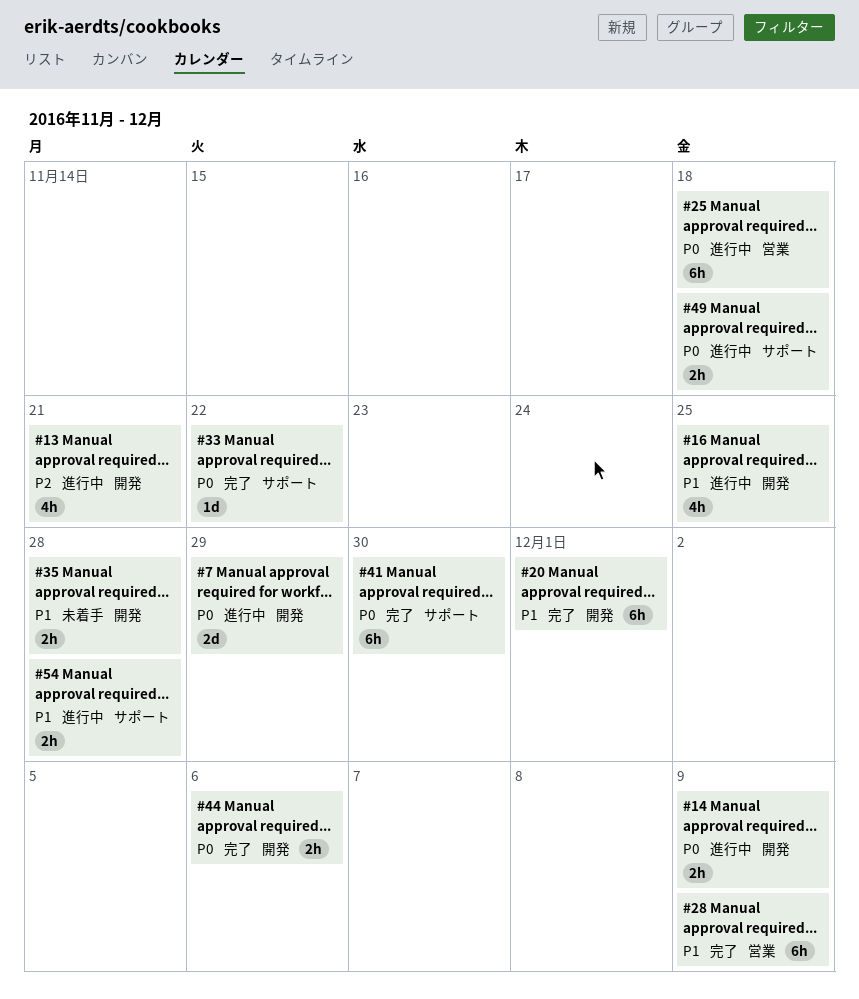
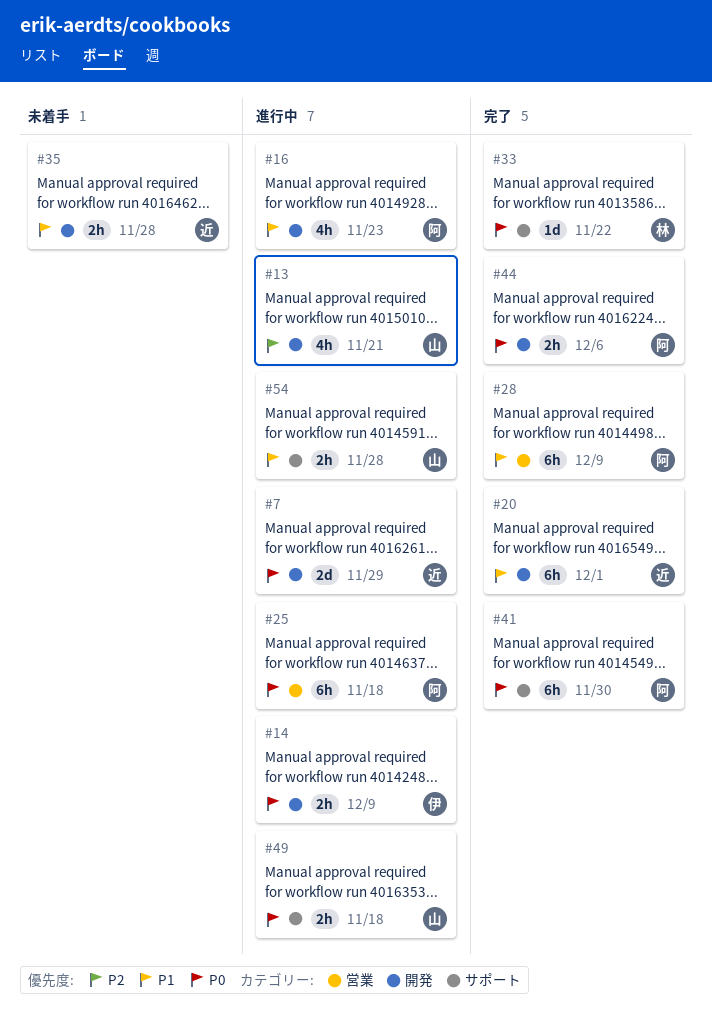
#16, due: Nov 25 -> Nov 23

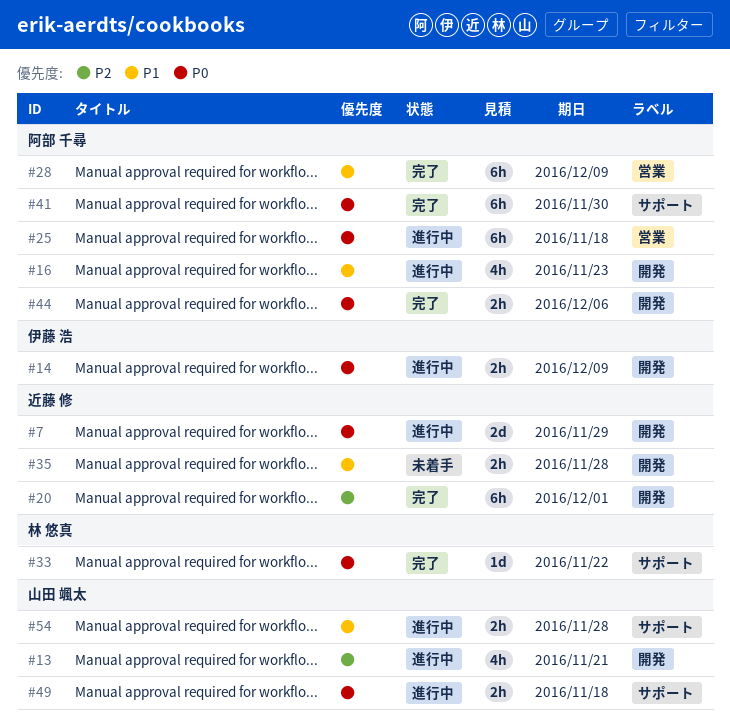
#20, priority: P1 -> P2

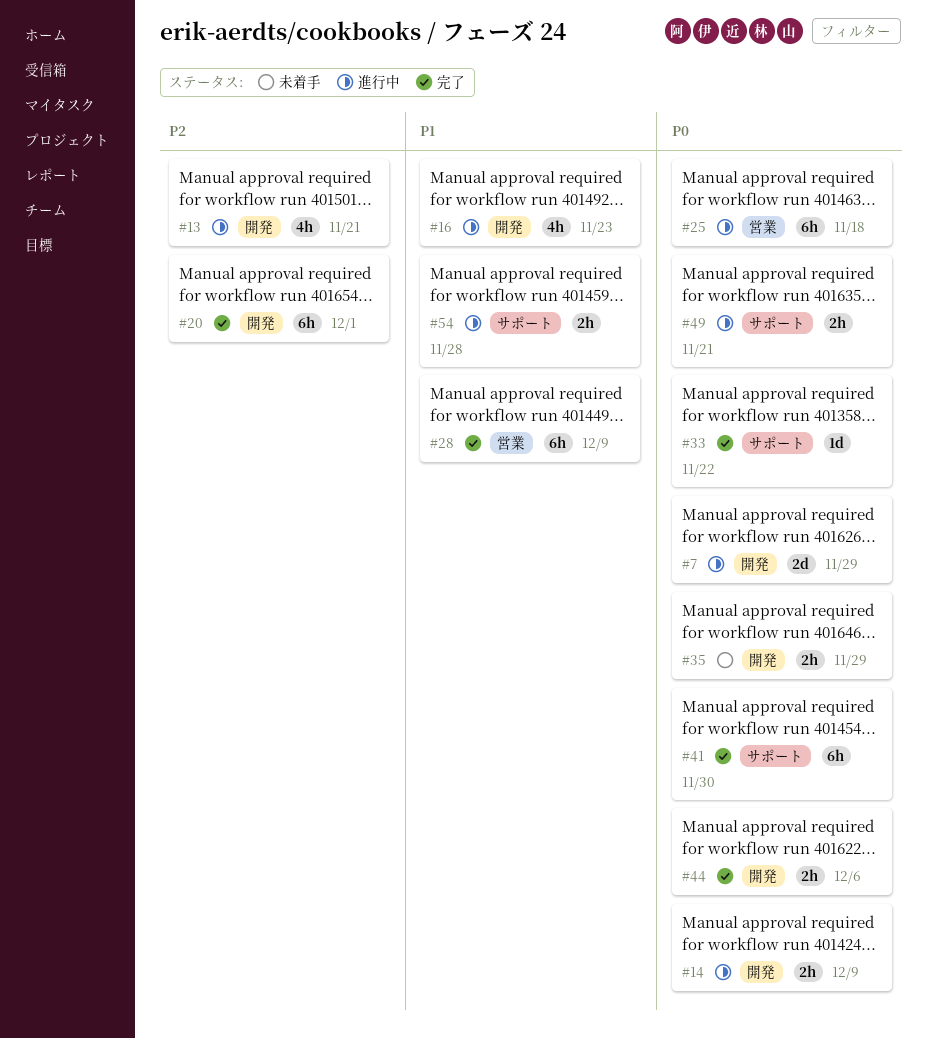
#35, priority: P1 -> P0
#35, due: Nov 28 -> Nov 29
#49, due: Nov 18 -> Nov 21

